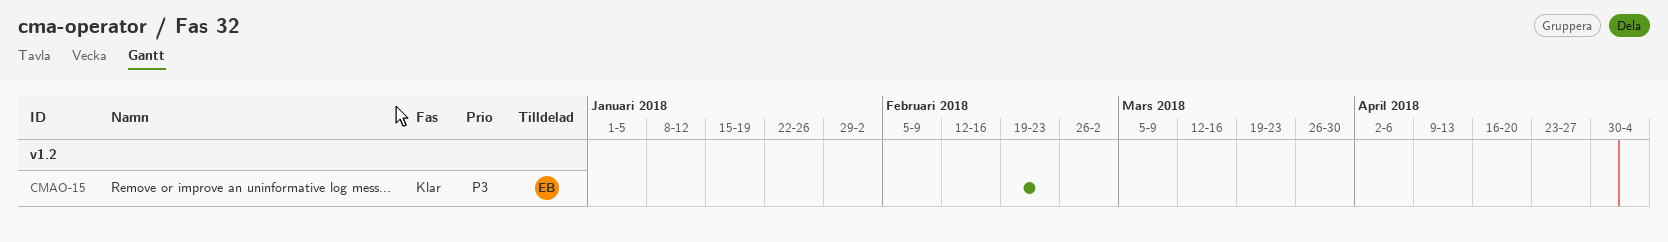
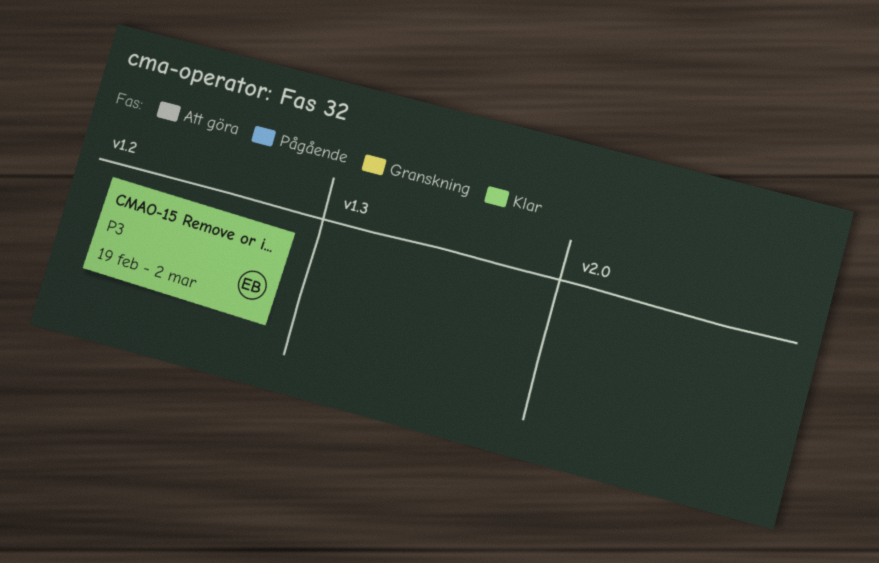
CMAO-15, due: Feb 23 -> Mar 2

